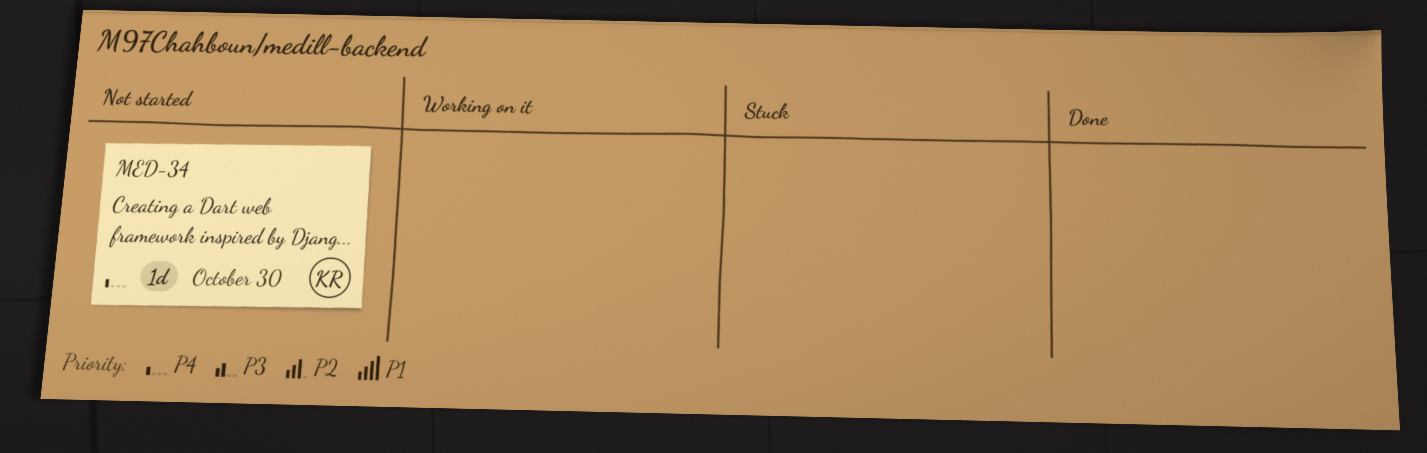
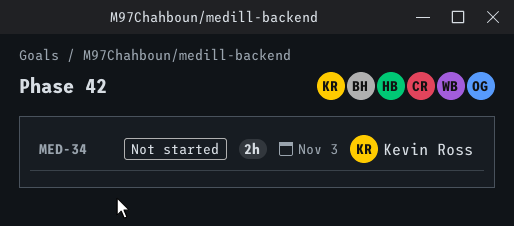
MED-34, estimate: 1d -> 2h
MED-34, due: Oct 30 -> Nov 3

